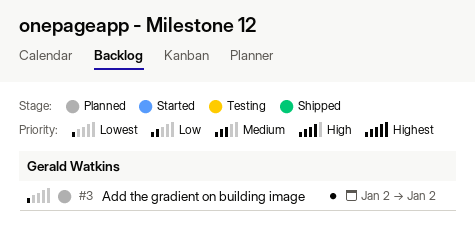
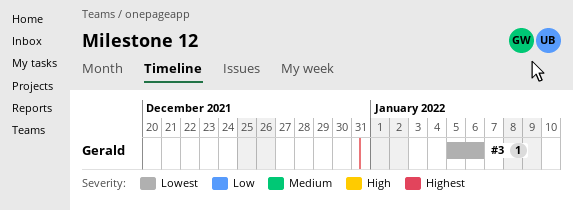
#3, start: Jan 2 -> Jan 5
#3, due: Jan 2 -> Jan 6

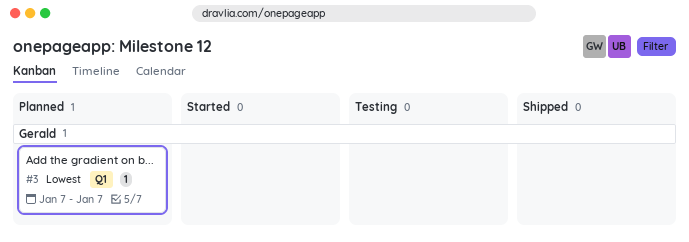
#3, start: Jan 5 -> Jan 7
#3, due: Jan 6 -> Jan 7

